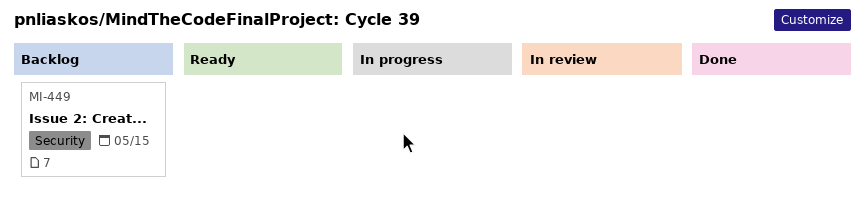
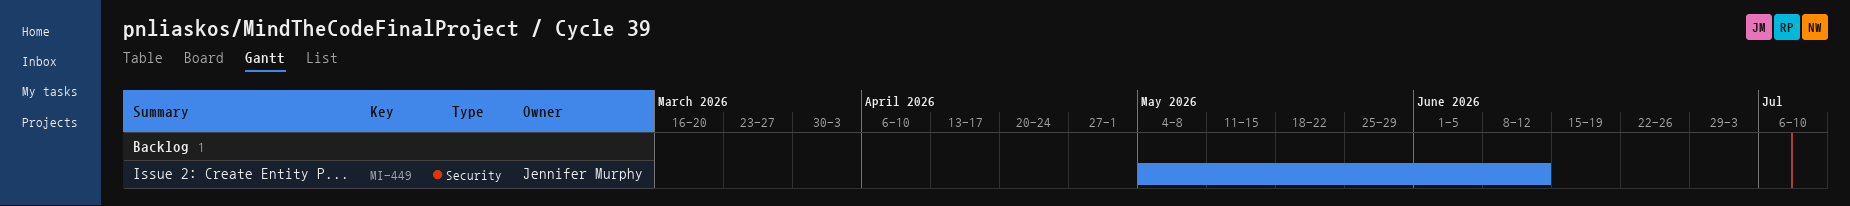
MI-449, due: May 15 -> Jun 12

